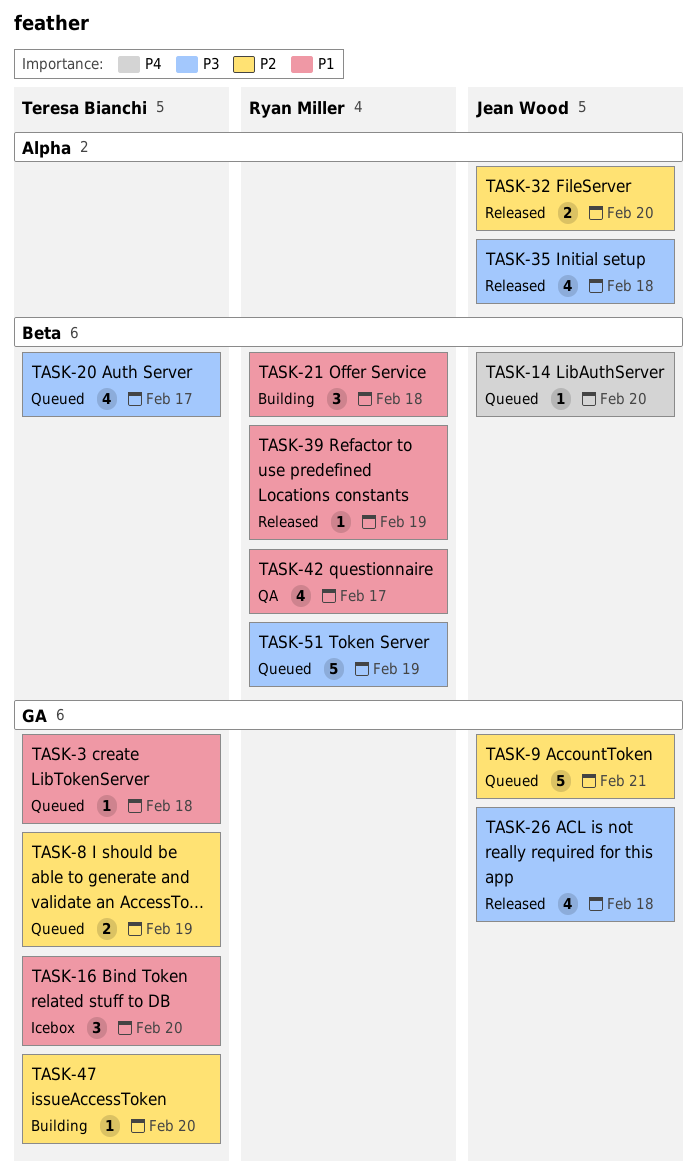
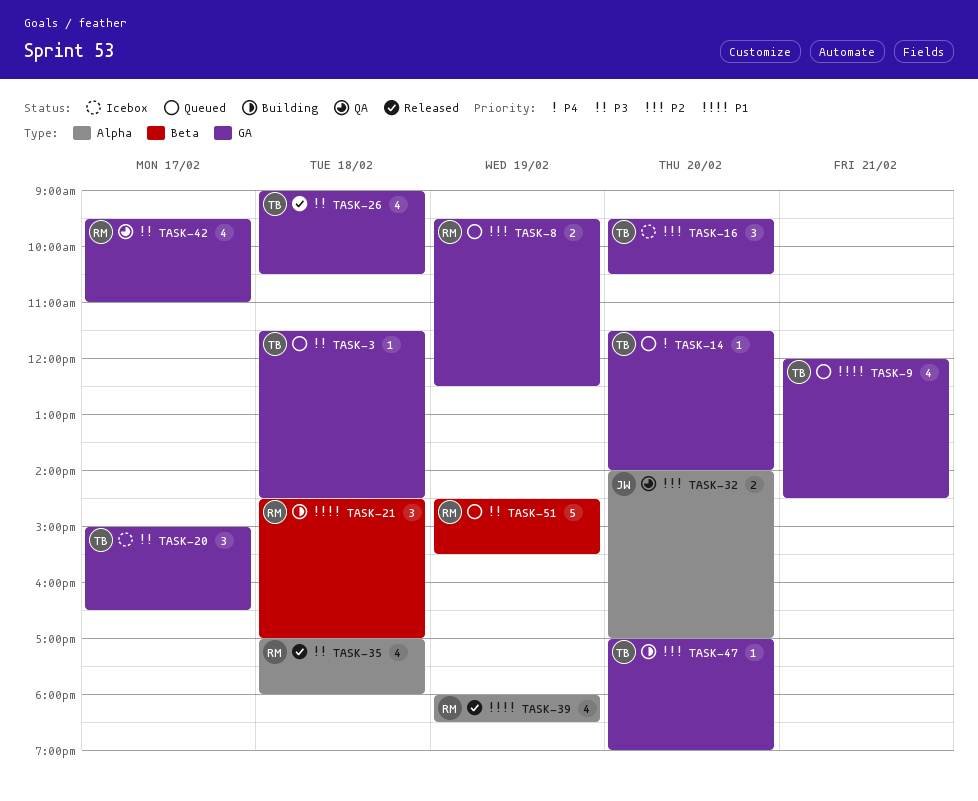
TASK-3, priority: P1 -> P3
TASK-8, owner: Teresa Bianchi -> Ryan Miller
TASK-9, owner: Jean Wood -> Teresa Bianchi
TASK-9, priority: P2 -> P1
TASK-9, estimate: 5 -> 4
TASK-14, owner: Jean Wood -> Teresa Bianchi
TASK-14, label: Beta -> GA
TASK-16, priority: P1 -> P2
TASK-20, status: Queued -> Icebox
TASK-20, label: Beta -> GA
TASK-20, estimate: 4 -> 3
TASK-26, owner: Jean Wood -> Teresa Bianchi
TASK-32, status: Released -> QA
TASK-35, owner: Jean Wood -> Ryan Miller
TASK-39, label: Beta -> Alpha
TASK-39, estimate: 1 -> 4
TASK-42, priority: P1 -> P3
TASK-42, label: Beta -> GA

